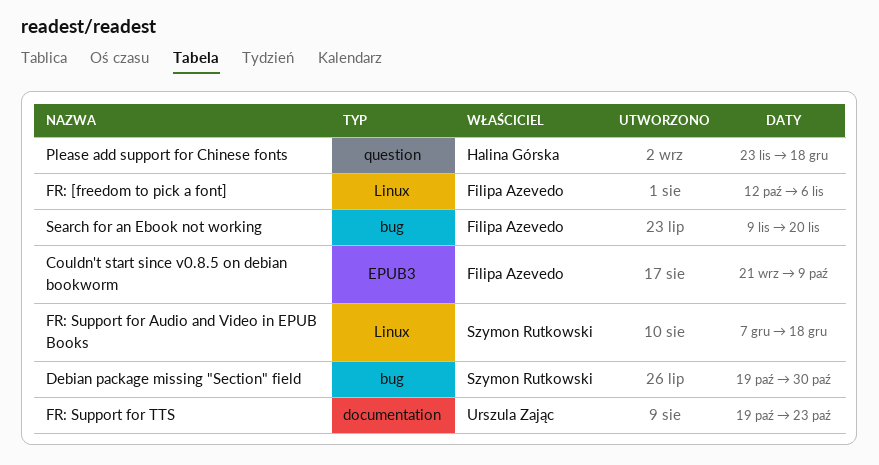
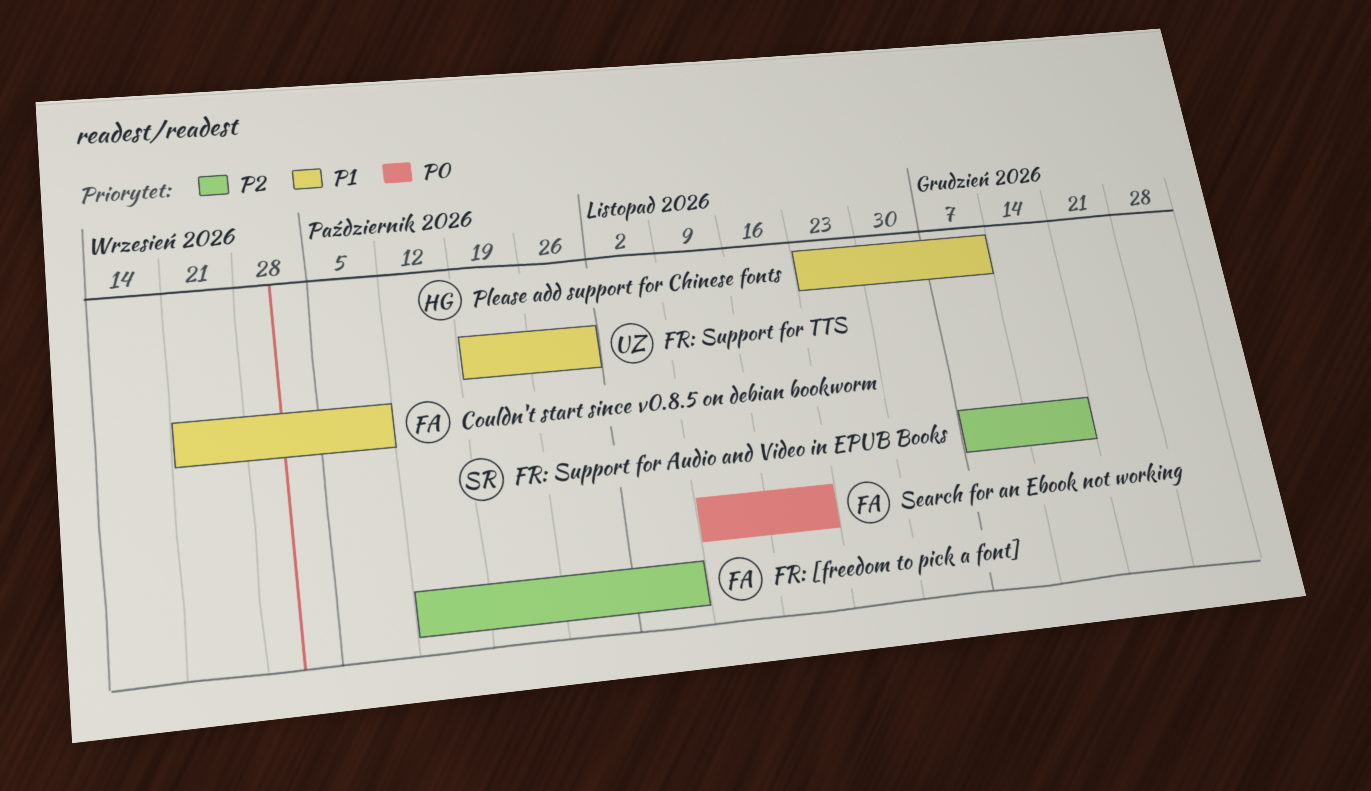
Debian package missing "Section" field: present -> none
FR: Support for TTS, due: Oct 23 -> Oct 30
Please add support for Chinese fonts, due: Dec 18 -> Dec 11

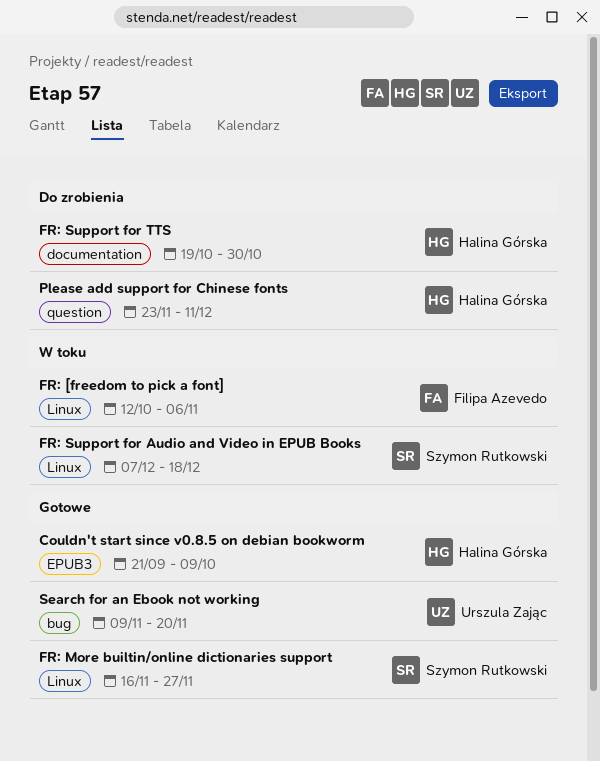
Couldn't start since v0.8.5 on debian bookworm, owner: Filipa Azevedo -> Halina Górska
FR: More builtin/online dictionaries support: none -> present
FR: Support for TTS, owner: Urszula Zając -> Halina Górska
Search for an Ebook not working, owner: Filipa Azevedo -> Urszula Zając

